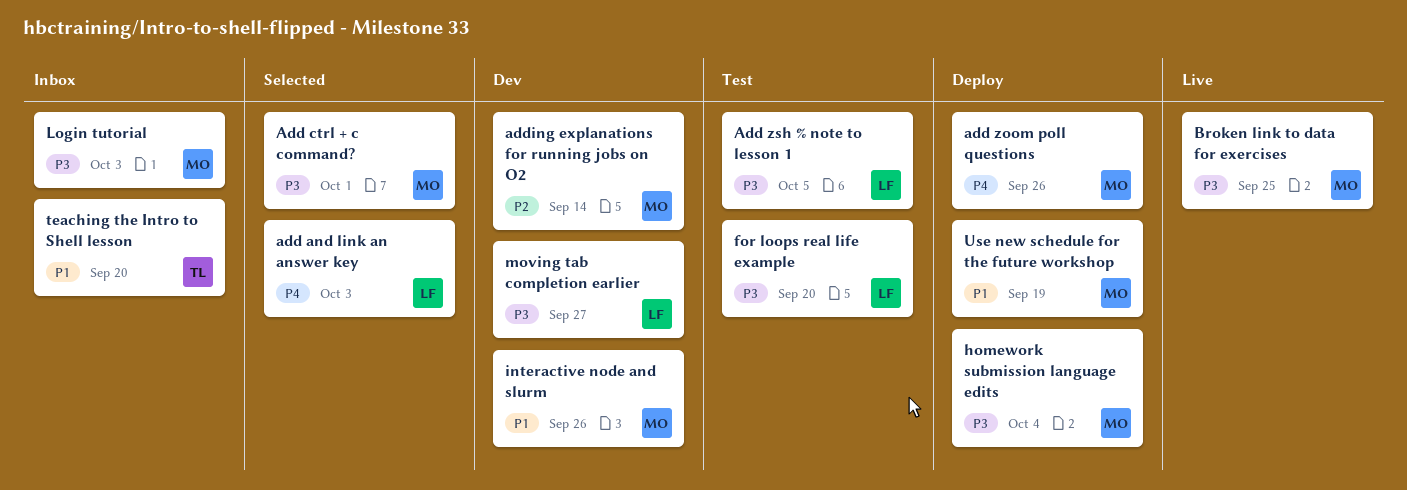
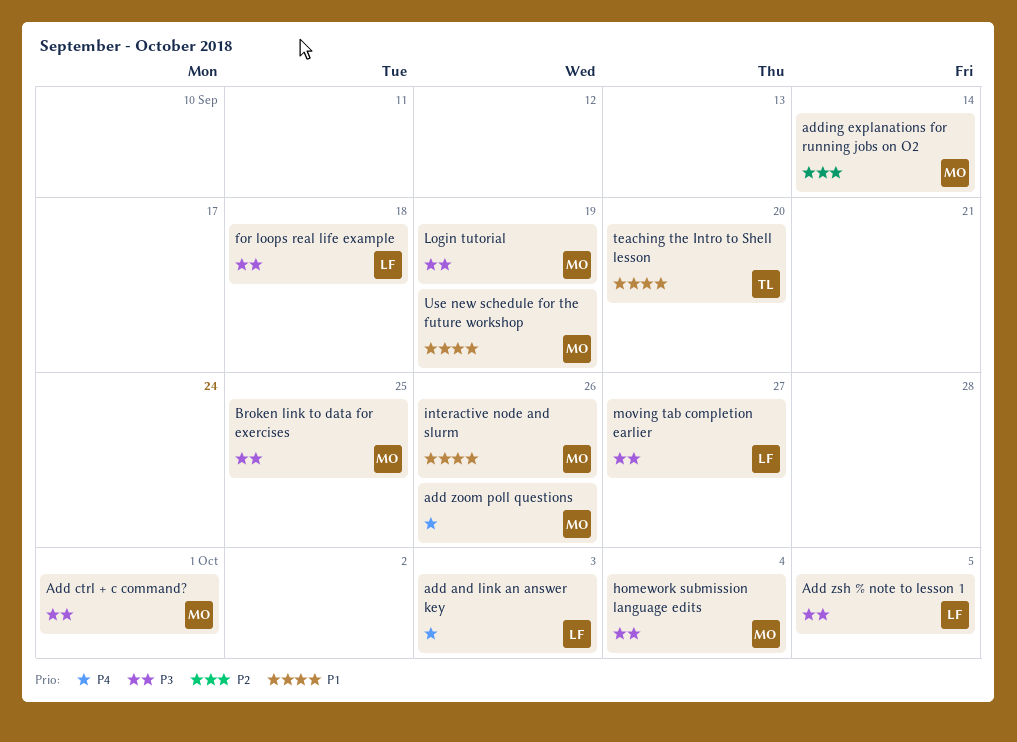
for loops real life example, due: Sep 20 -> Sep 18
Login tutorial, due: Oct 3 -> Sep 19

